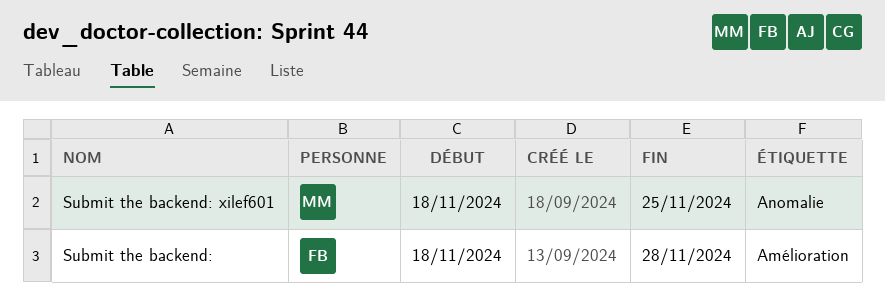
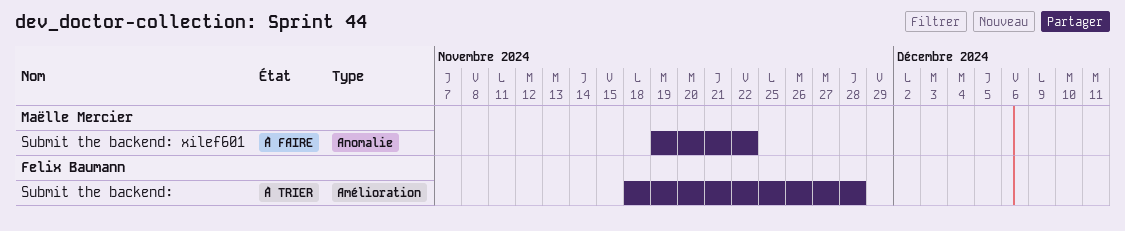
Submit the backend: xilef601, start: Nov 18 -> Nov 19
Submit the backend: xilef601, due: Nov 25 -> Nov 22

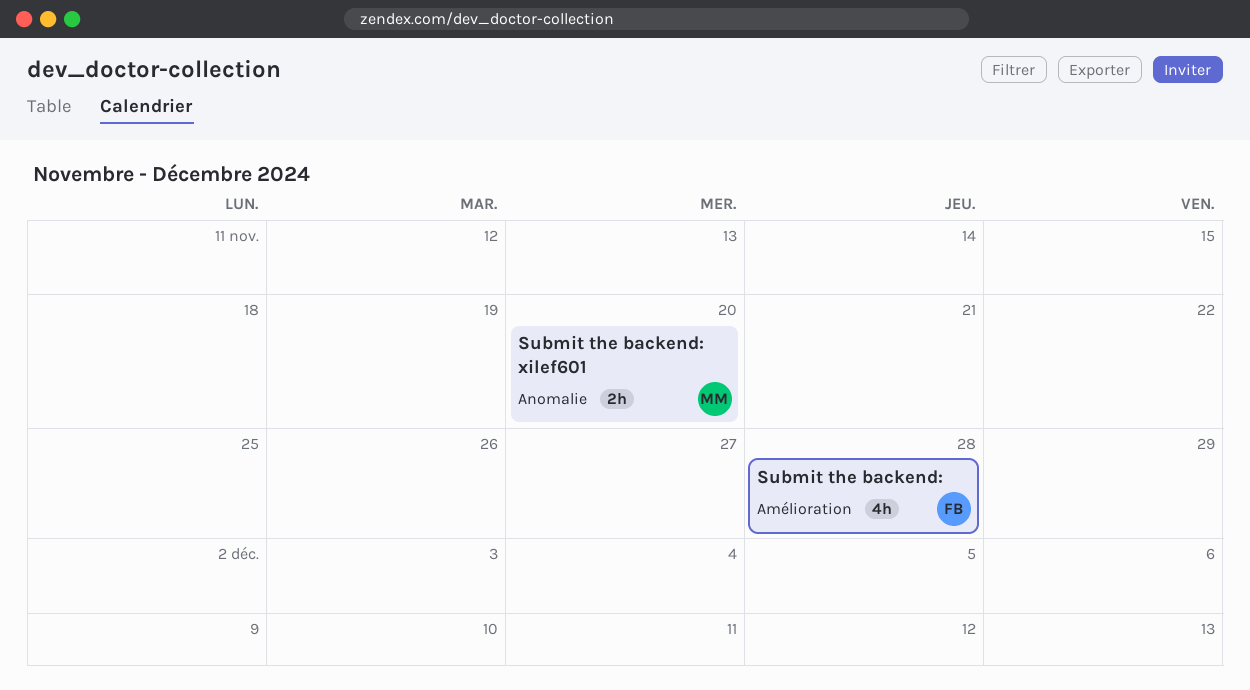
Submit the backend: xilef601, due: Nov 22 -> Nov 20

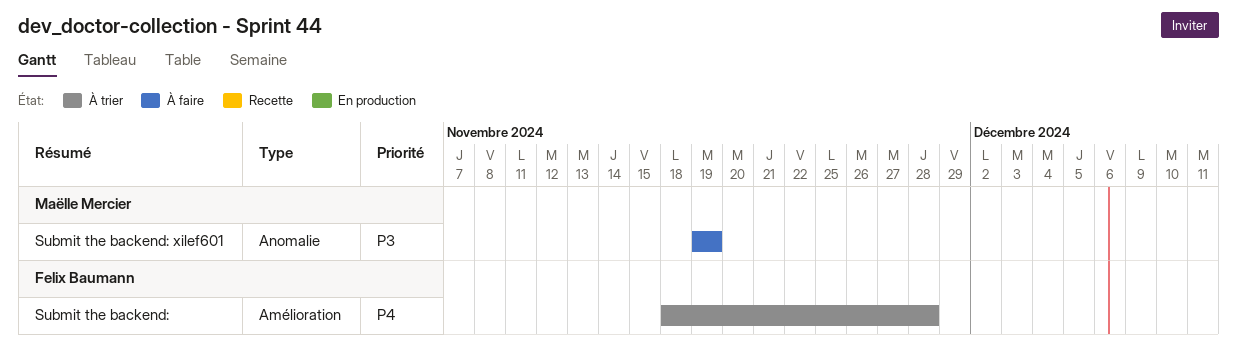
Submit the backend: xilef601, due: Nov 20 -> Nov 19

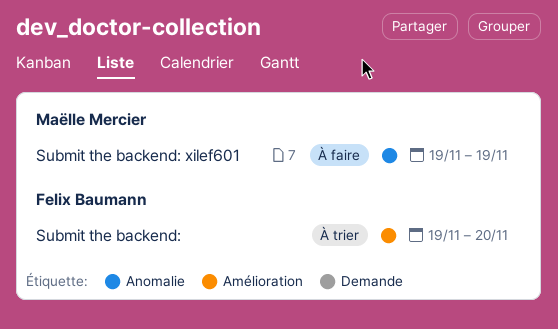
Submit the backend:, start: Nov 18 -> Nov 19
Submit the backend:, due: Nov 28 -> Nov 20

